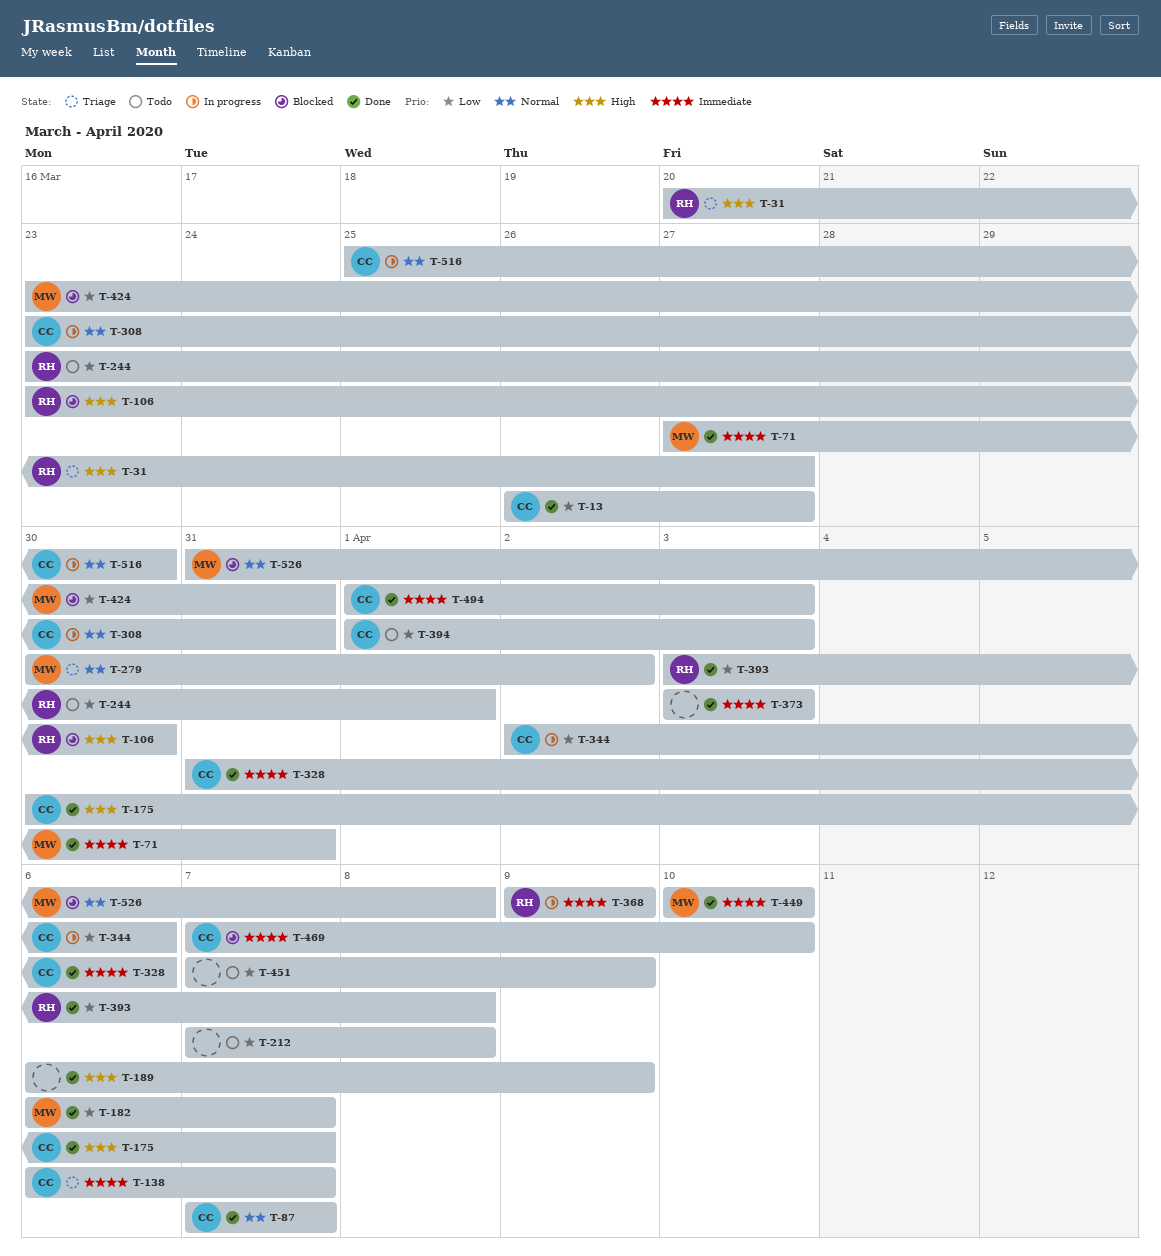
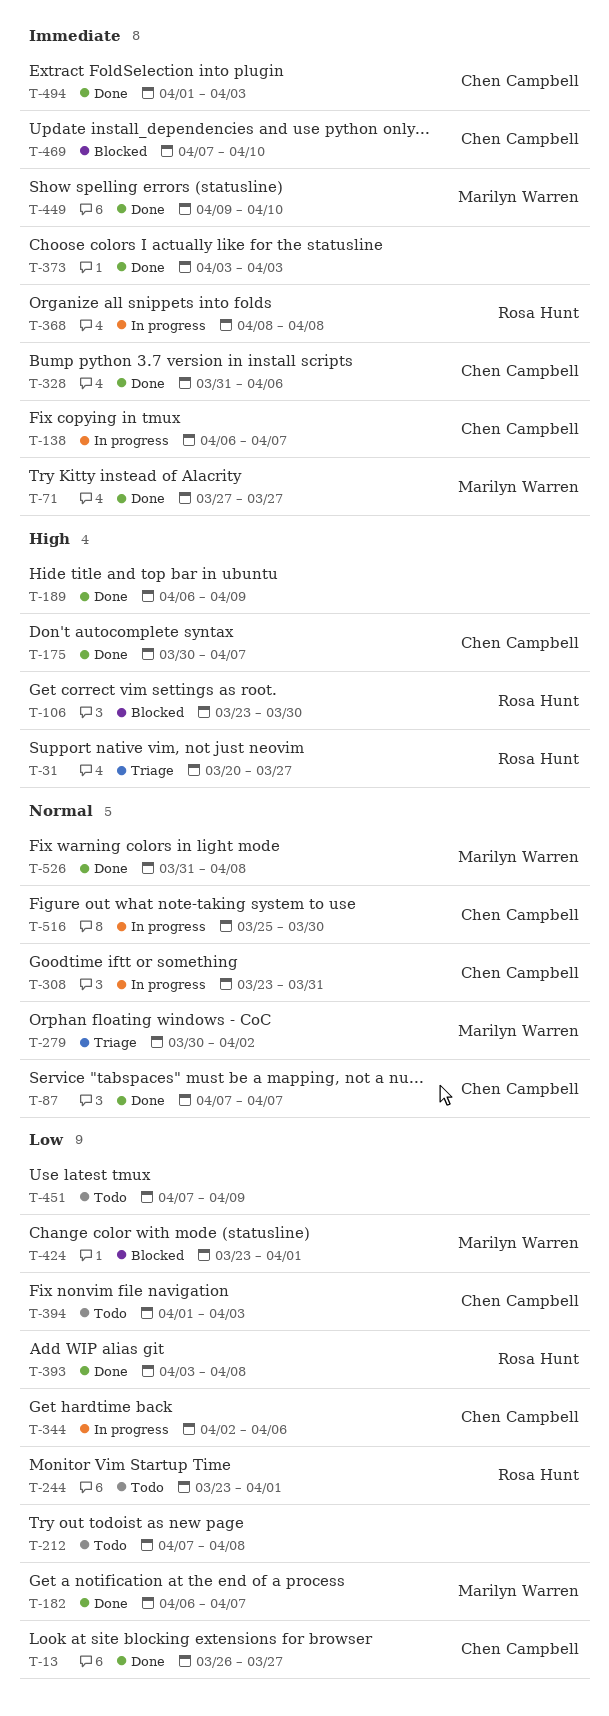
T-71, due: Mar 31 -> Mar 27
T-138, status: Triage -> In progress
T-368, start: Apr 9 -> Apr 8
T-368, due: Apr 9 -> Apr 8
T-424, due: Mar 31 -> Apr 1
T-449, start: Apr 10 -> Apr 9
T-526, status: Blocked -> Done

